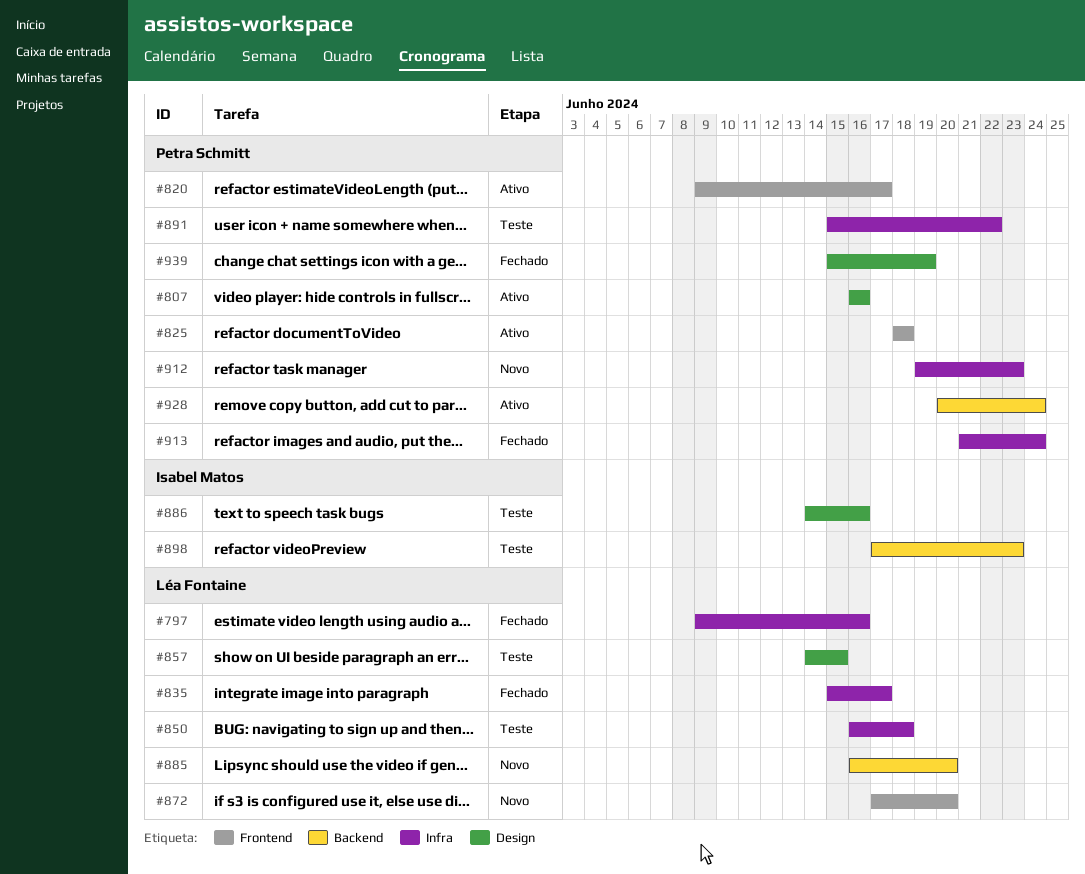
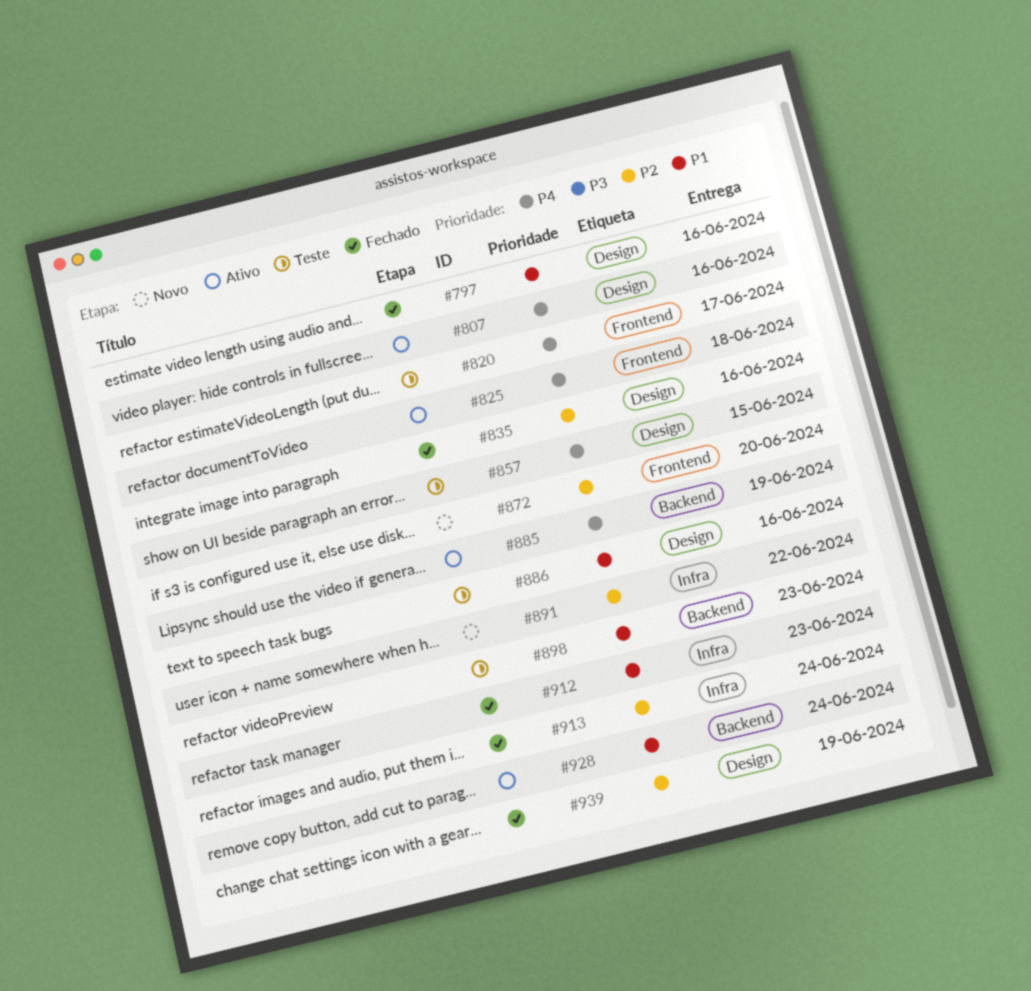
#797, label: Infra -> Design
#820, status: Ativo -> Teste
#835, label: Infra -> Design
#835, due: Jun 17 -> Jun 16
#850: present -> none
#885, status: Novo -> Ativo
#885, due: Jun 20 -> Jun 19
#891, status: Teste -> Novo
#912, status: Novo -> Fechado

